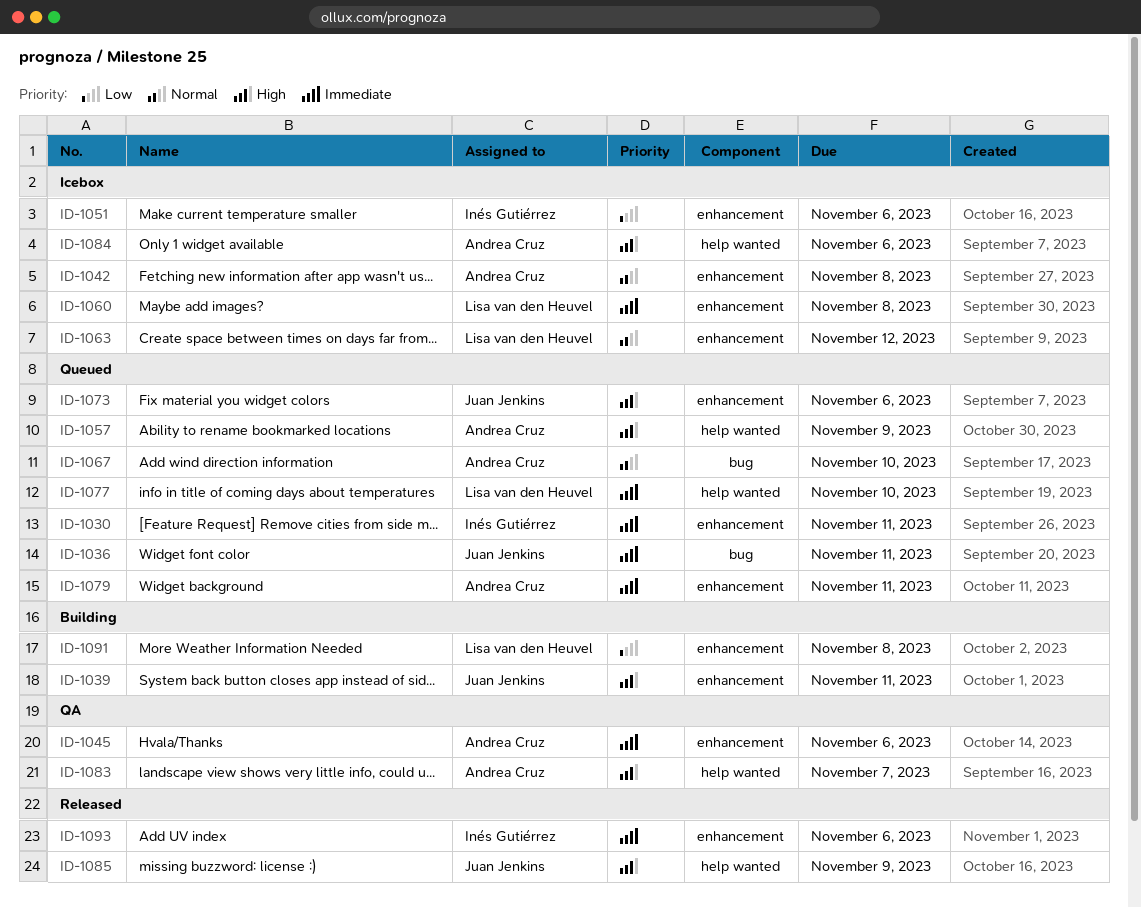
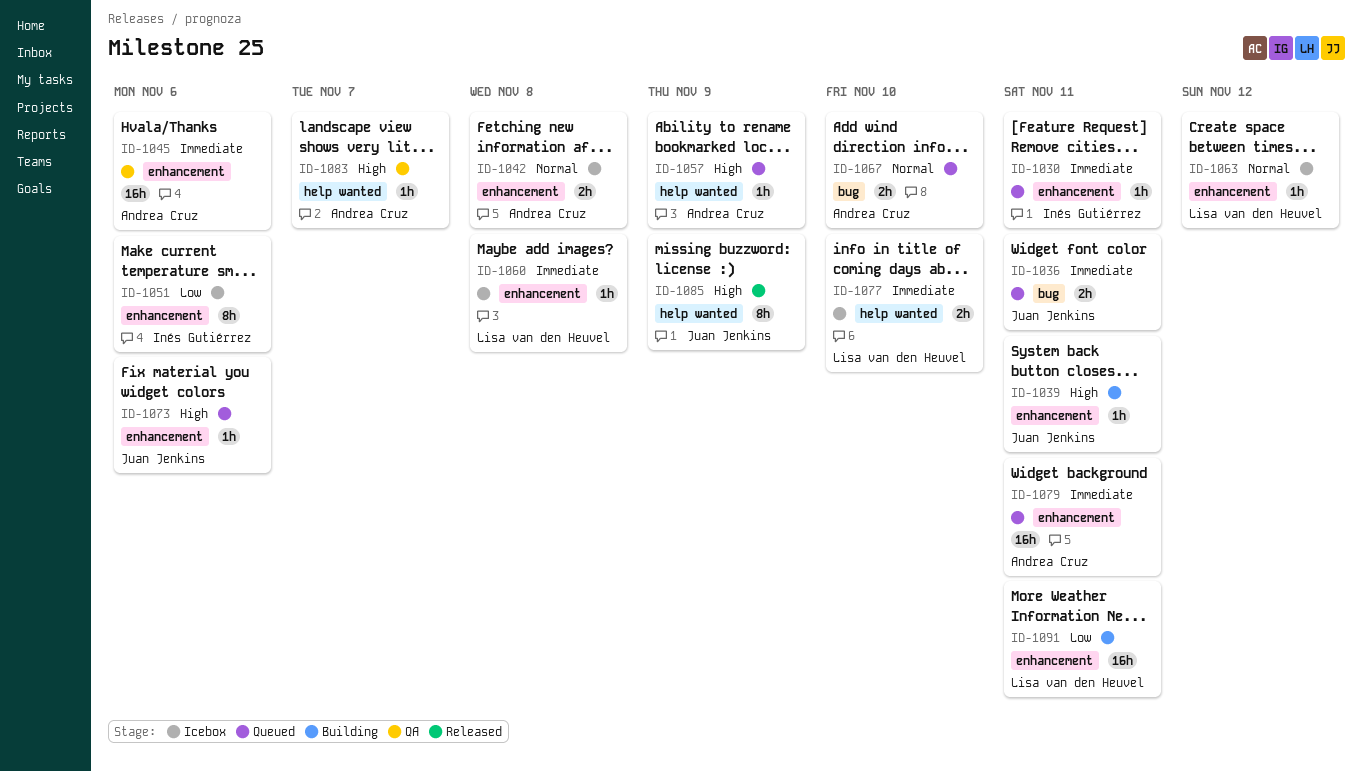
ID-1077, status: Queued -> Icebox
ID-1084: present -> none
ID-1091, due: Nov 8 -> Nov 11
ID-1093: present -> none

